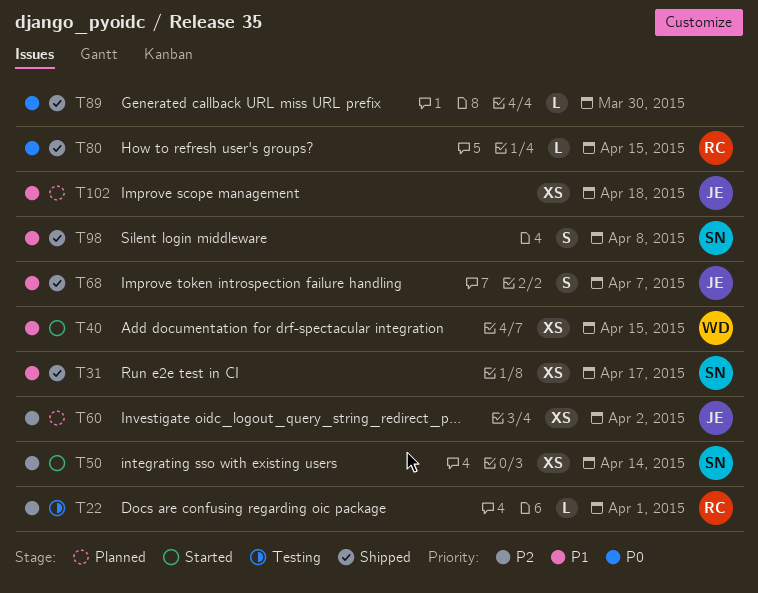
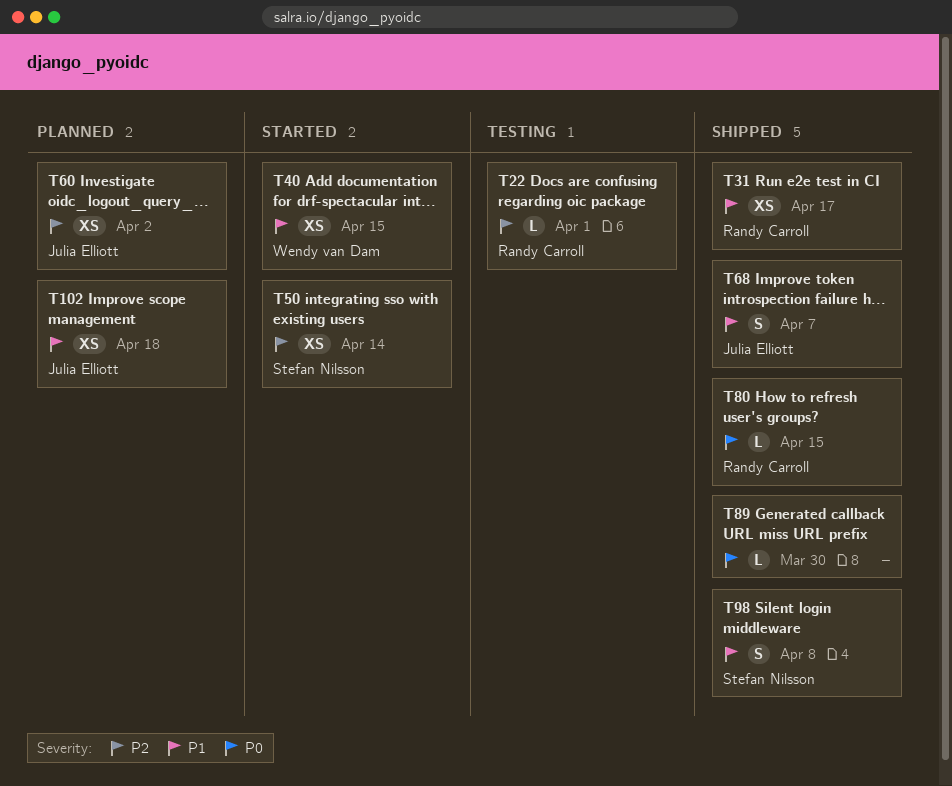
T31, owner: Stefan Nilsson -> Randy Carroll

